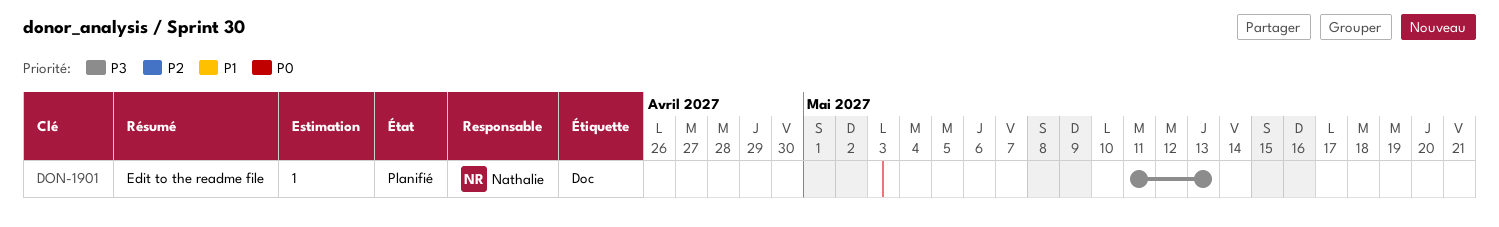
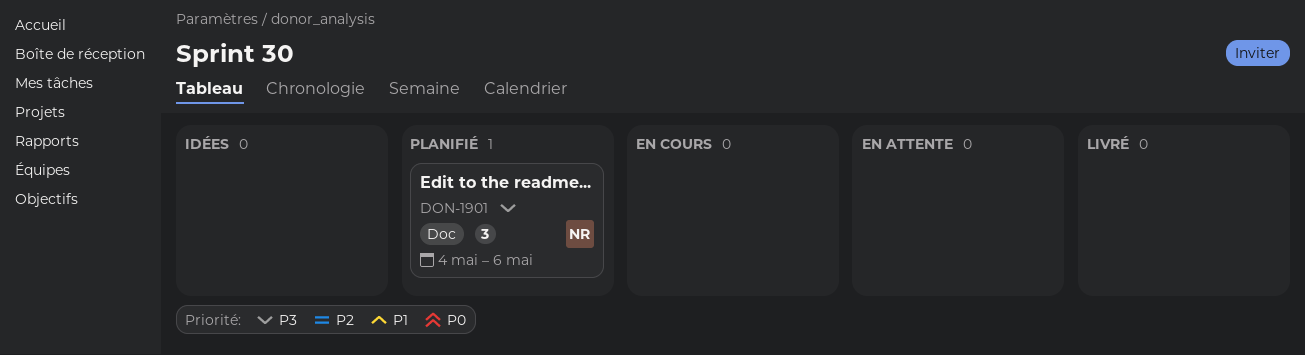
DON-1901, estimate: 1 -> 3
DON-1901, start: May 11 -> May 4
DON-1901, due: May 13 -> May 6

